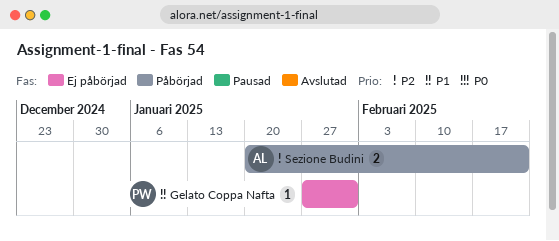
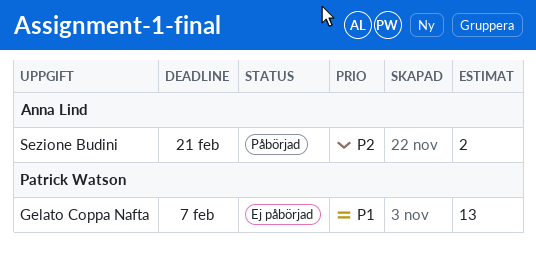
Gelato Coppa Nafta, estimate: 1 -> 13
Gelato Coppa Nafta, due: Jan 31 -> Feb 7

